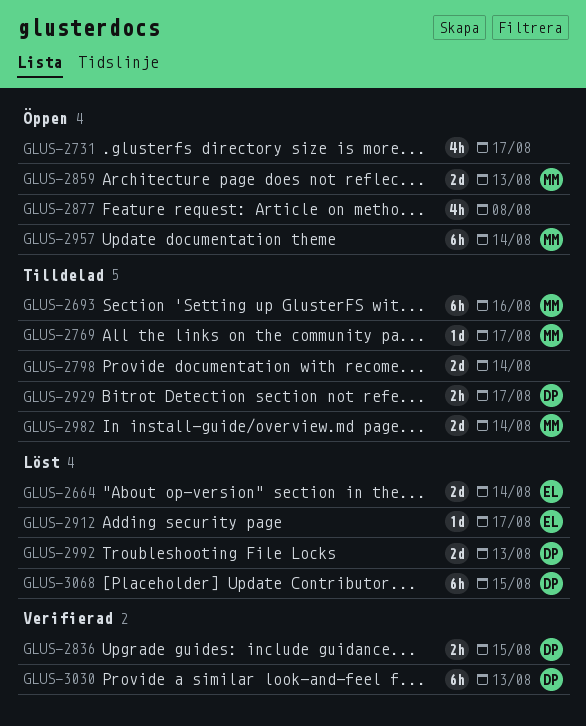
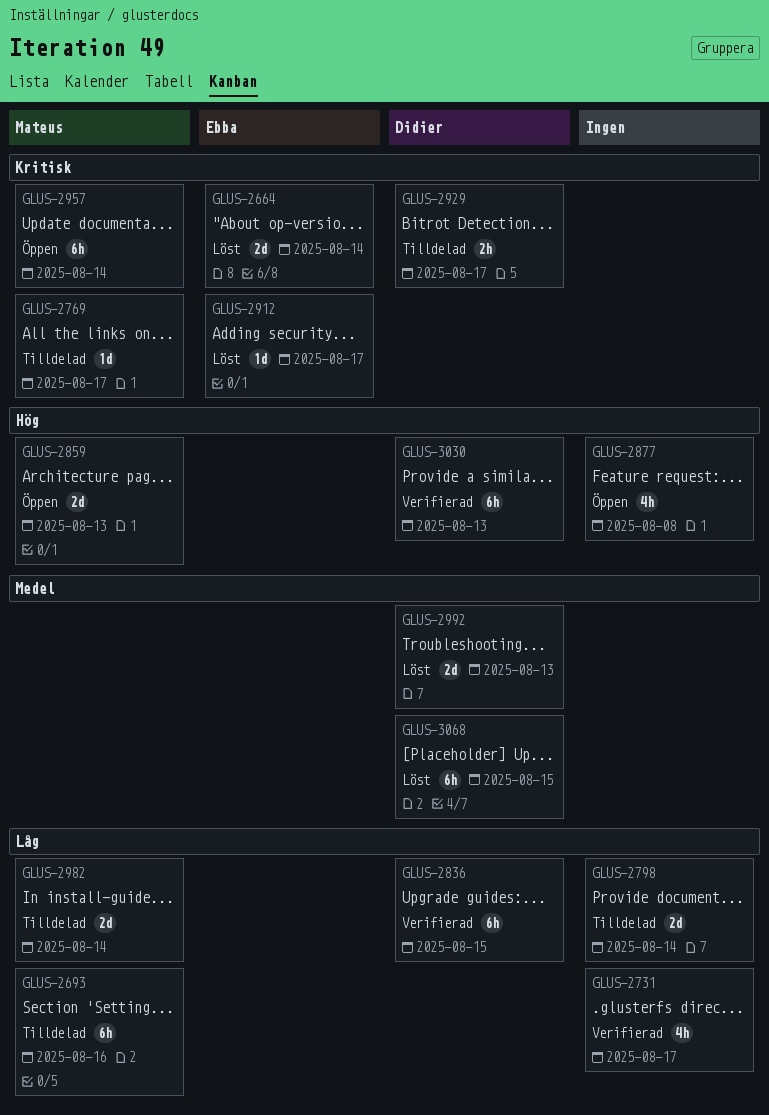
GLUS-2731, status: Öppen -> Verifierad
GLUS-2836, estimate: 2h -> 6h

